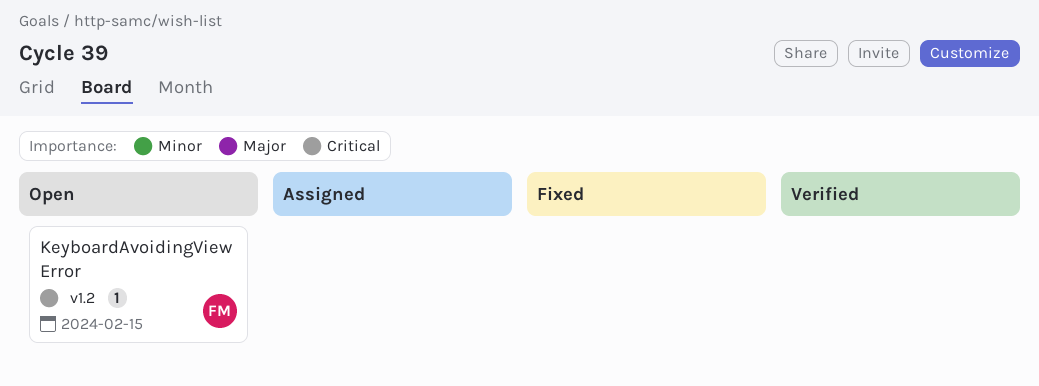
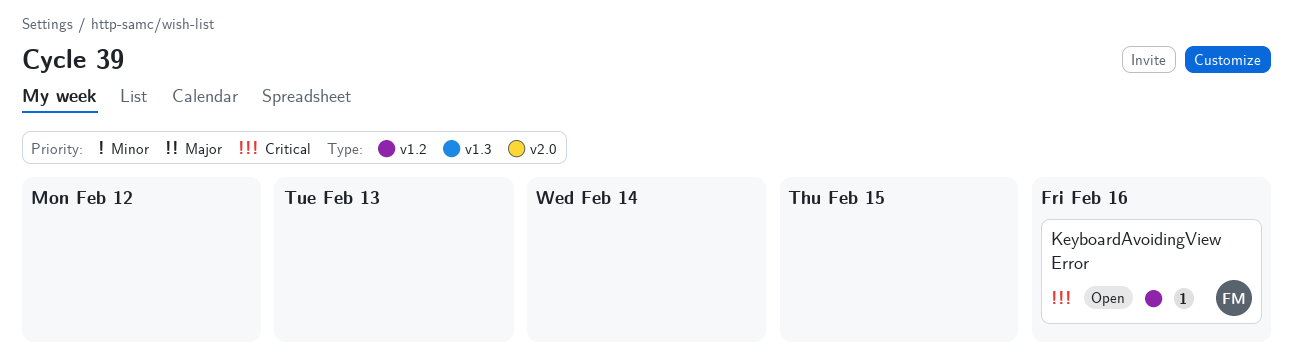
KeyboardAvoidingView Error, due: Feb 15 -> Feb 16

